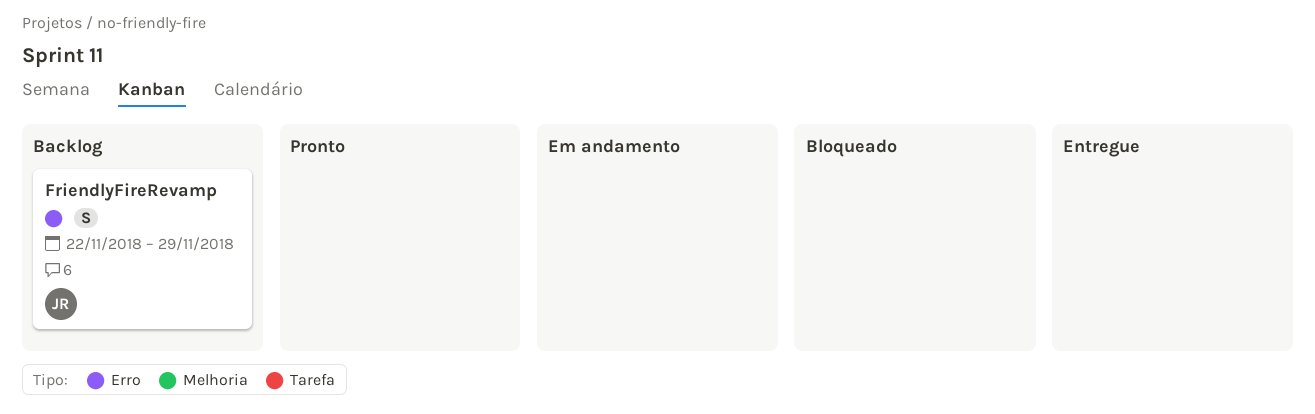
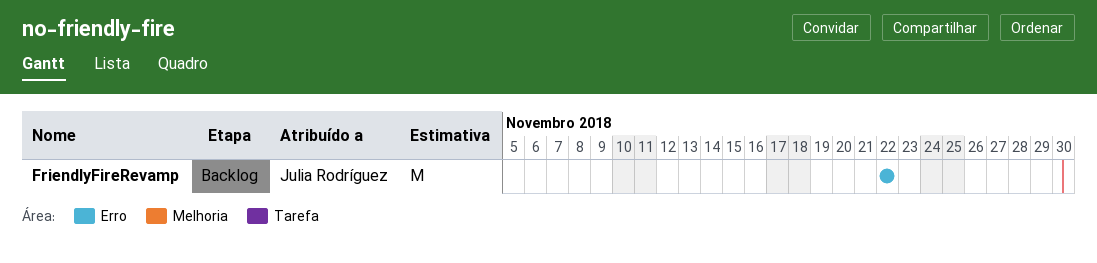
FriendlyFireRevamp, estimate: S -> M
FriendlyFireRevamp, due: Nov 29 -> Nov 22

